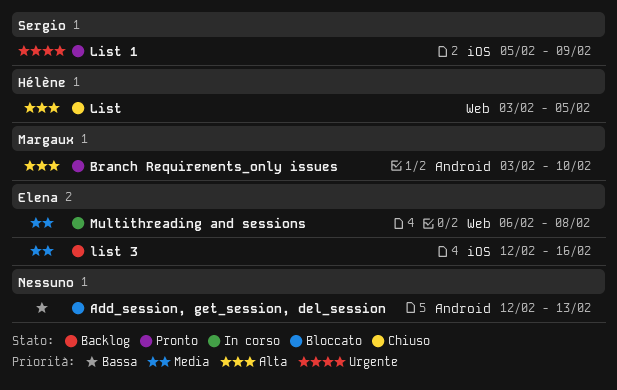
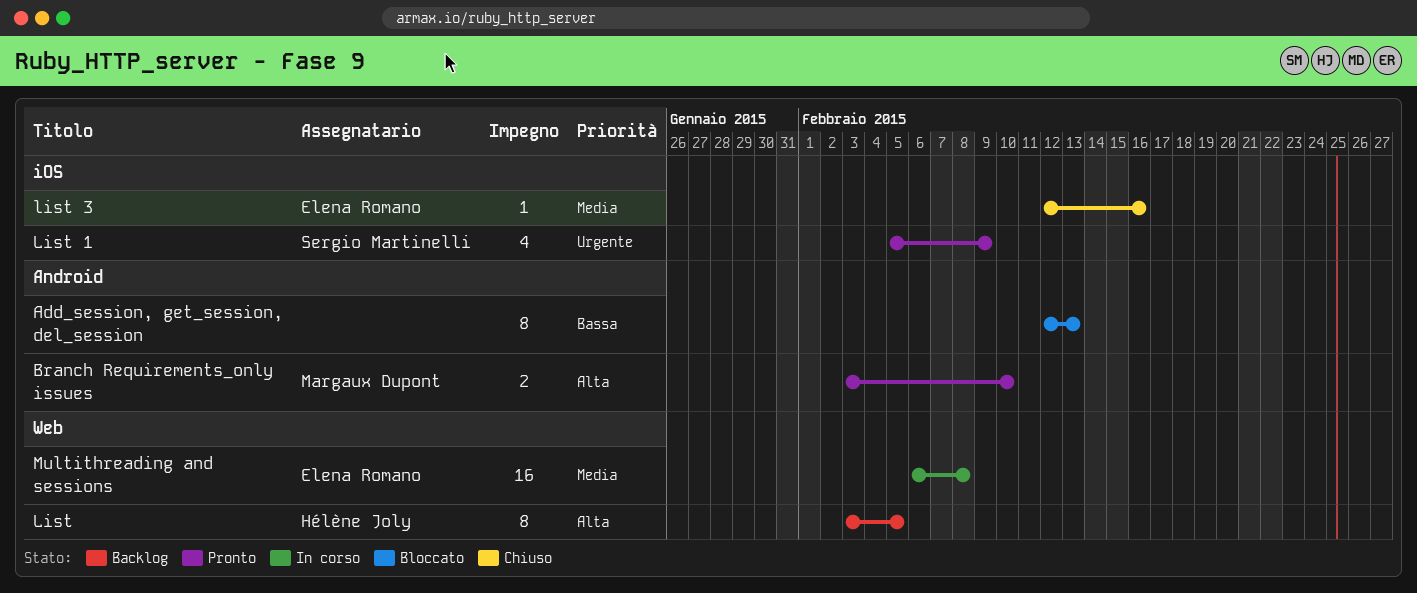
List, status: Chiuso -> Backlog
list 3, status: Backlog -> Chiuso

